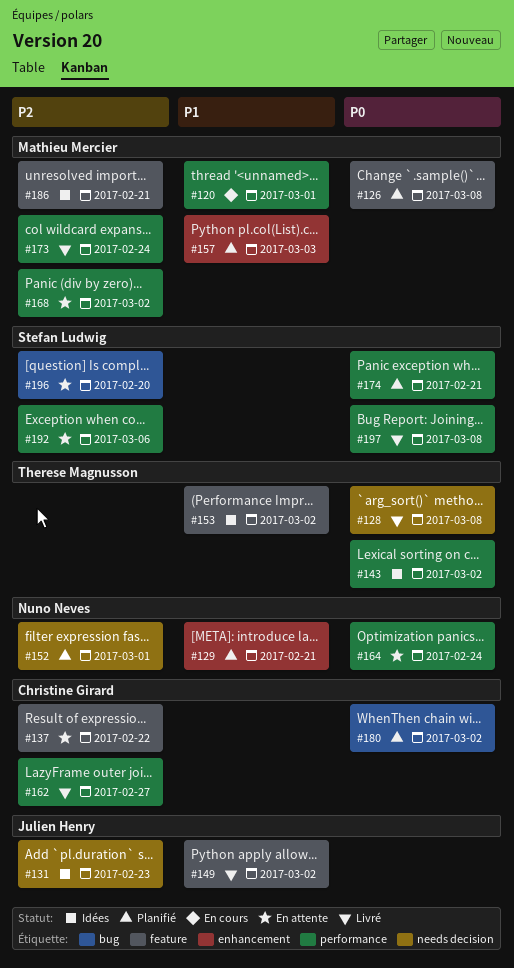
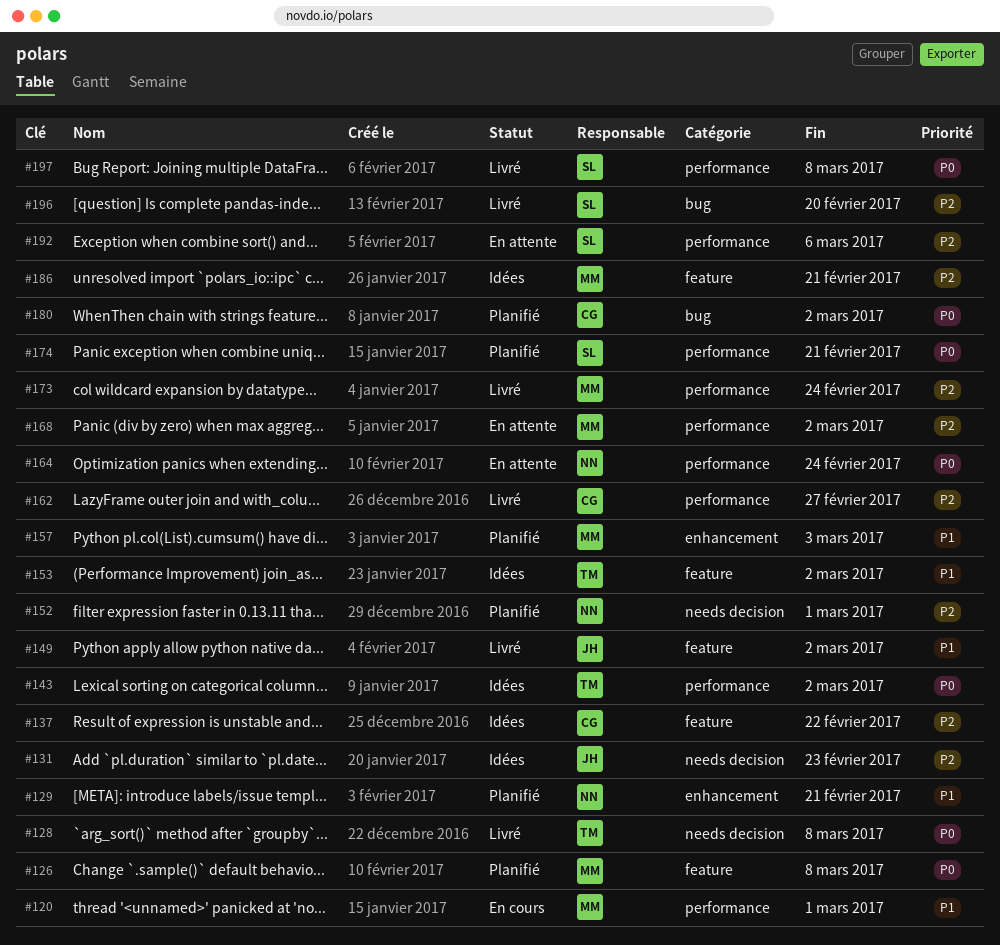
#137, status: En attente -> Idées
#196, status: En attente -> Livré

